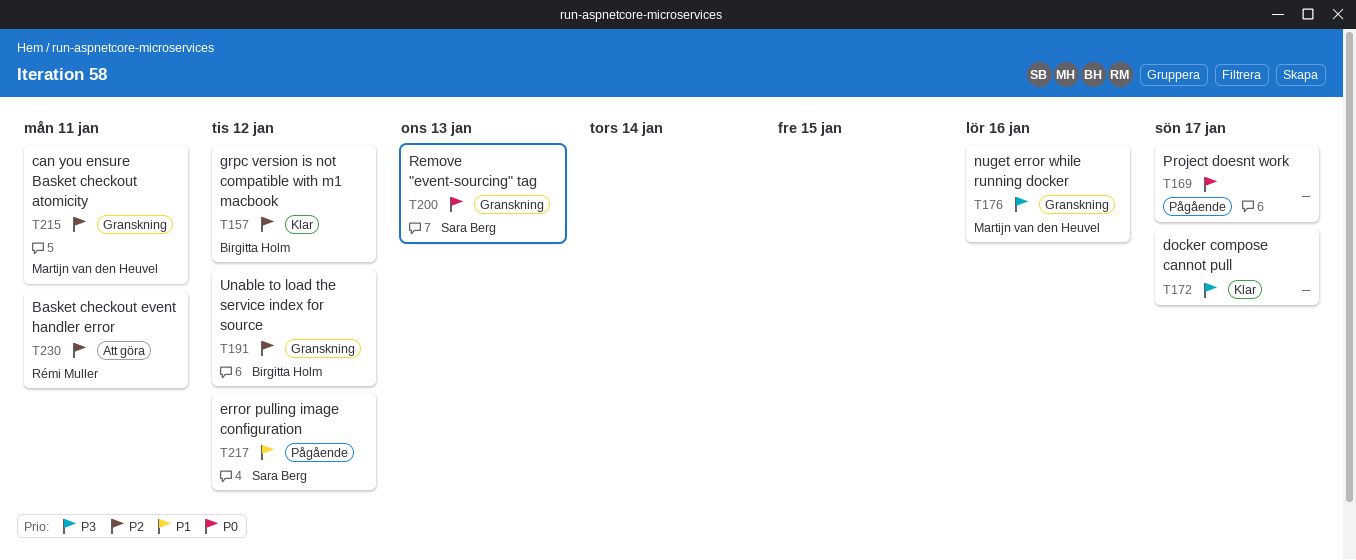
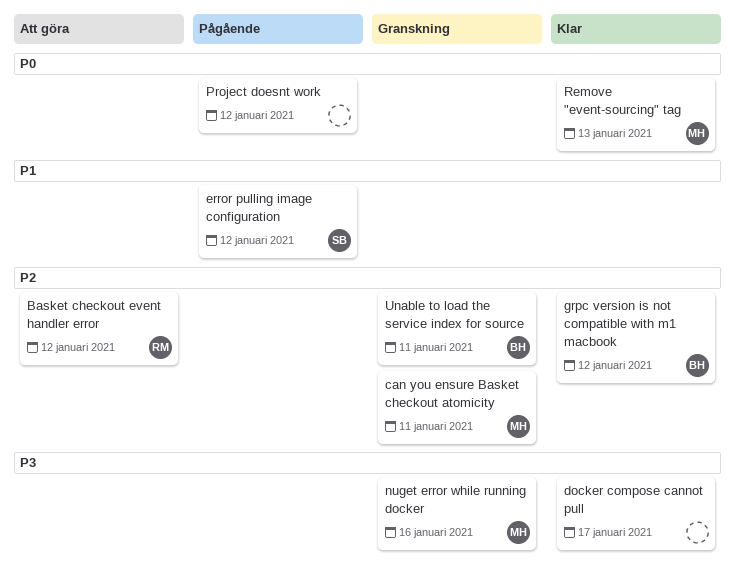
Basket checkout event handler error, due: Jan 11 -> Jan 12
Project doesnt work, due: Jan 17 -> Jan 12
Remove "event-sourcing" tag, status: Granskning -> Klar
Remove "event-sourcing" tag, owner: Sara Berg -> Martijn van den Heuvel
Unable to load the service index for source, due: Jan 12 -> Jan 11

